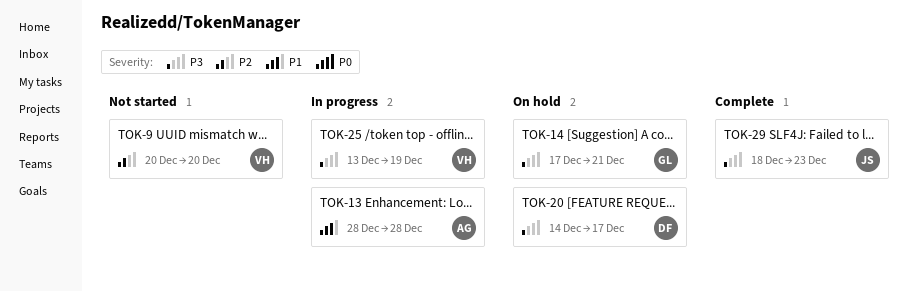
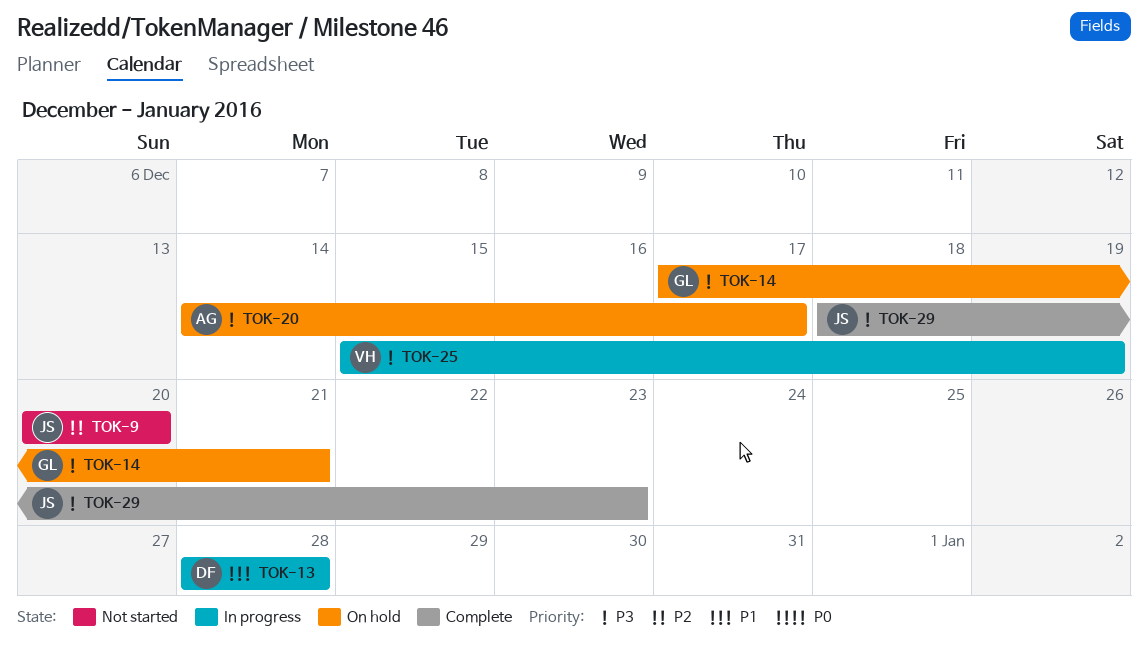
TOK-9, owner: VH -> JS
TOK-13, owner: AG -> DF
TOK-20, owner: DF -> AG
TOK-25, start: Dec 13 -> Dec 15

